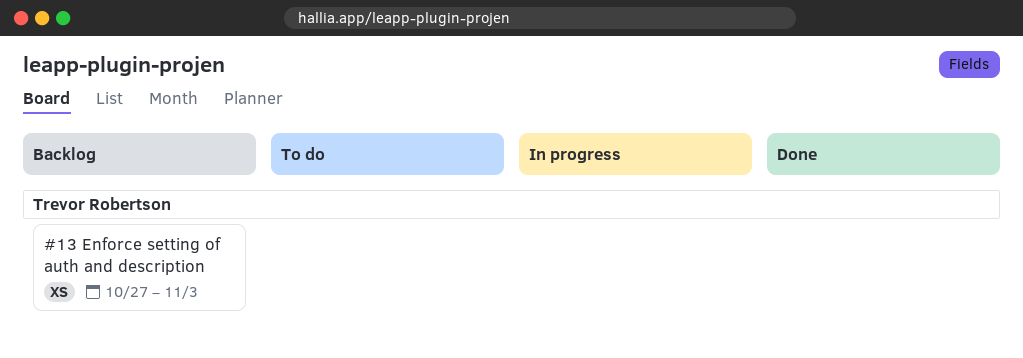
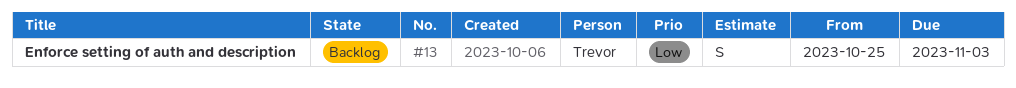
#13, estimate: XS -> S
#13, start: Oct 27 -> Oct 25

